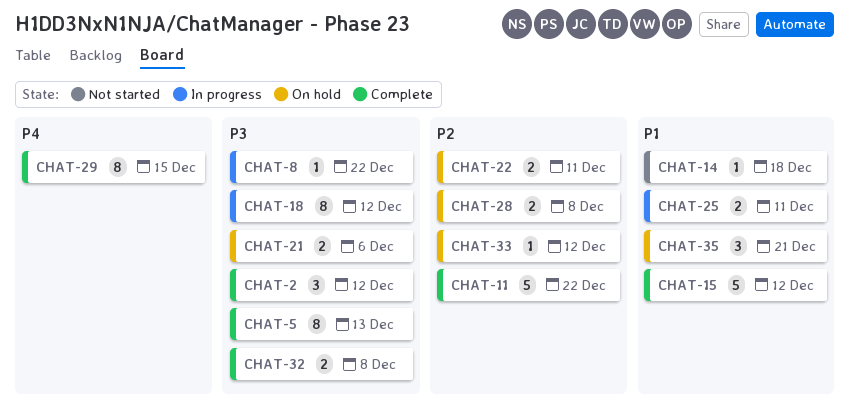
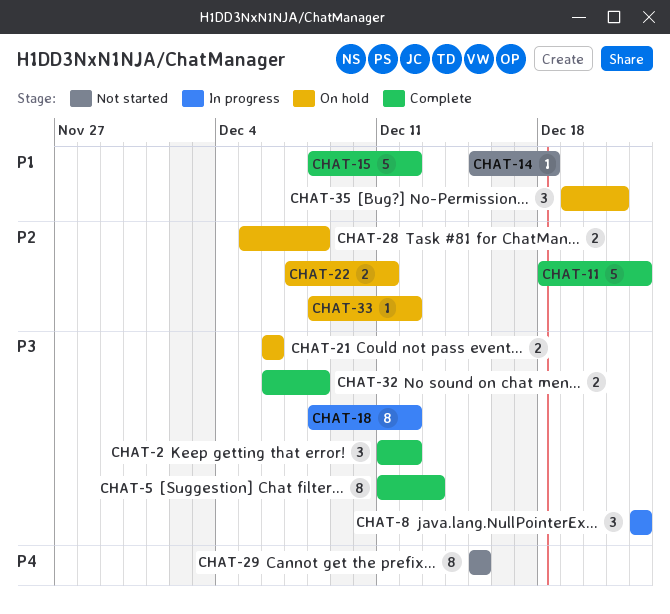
CHAT-8, estimate: 1 -> 3
CHAT-25: present -> none
CHAT-29, status: Complete -> Not started

